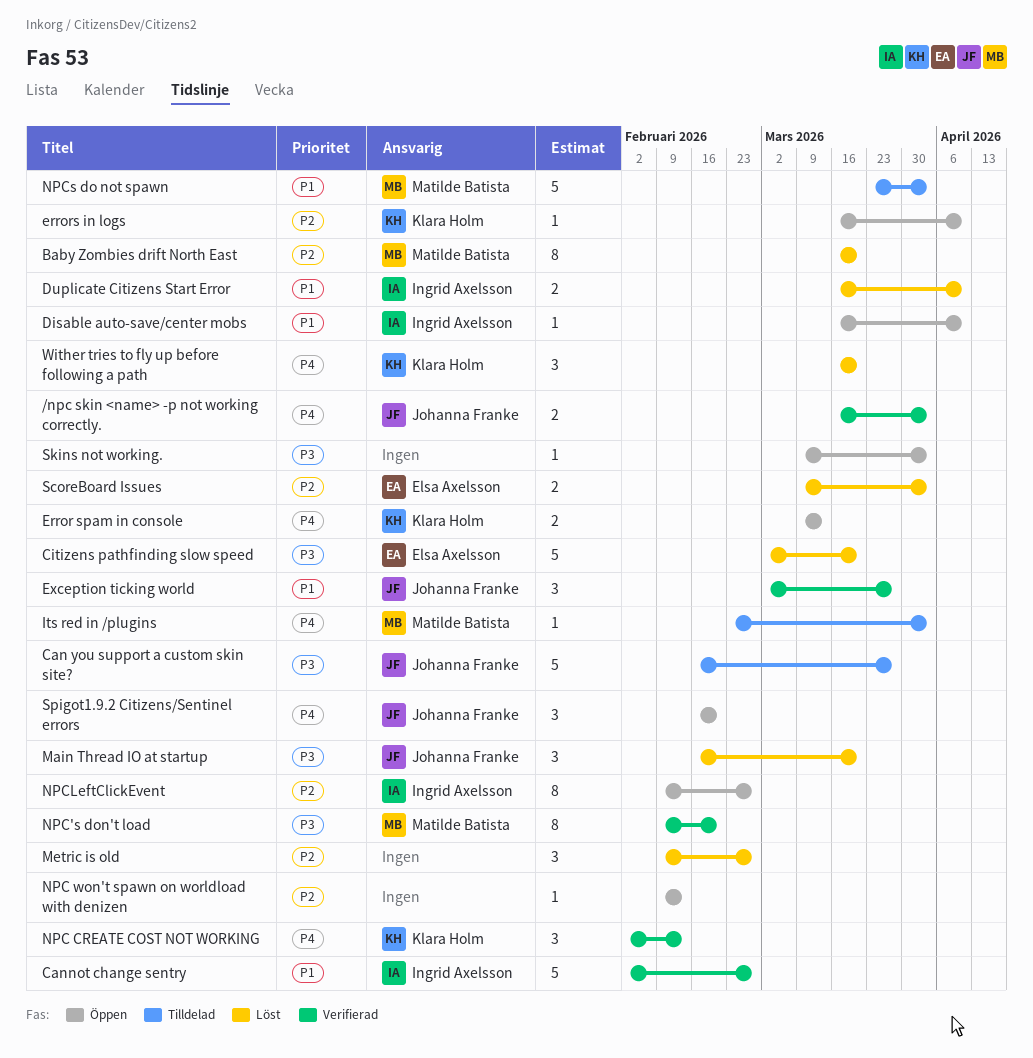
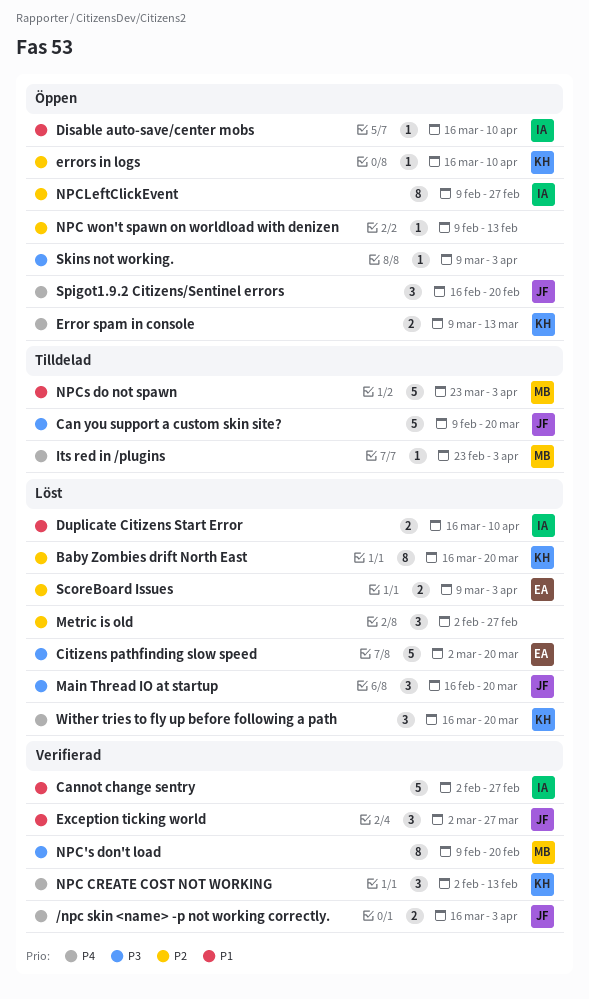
Baby Zombies drift North East, owner: Matilde Batista -> Klara Holm
Can you support a custom skin site?, start: Feb 16 -> Feb 9
Can you support a custom skin site?, due: Mar 27 -> Mar 20
Metric is old, start: Feb 9 -> Feb 2

